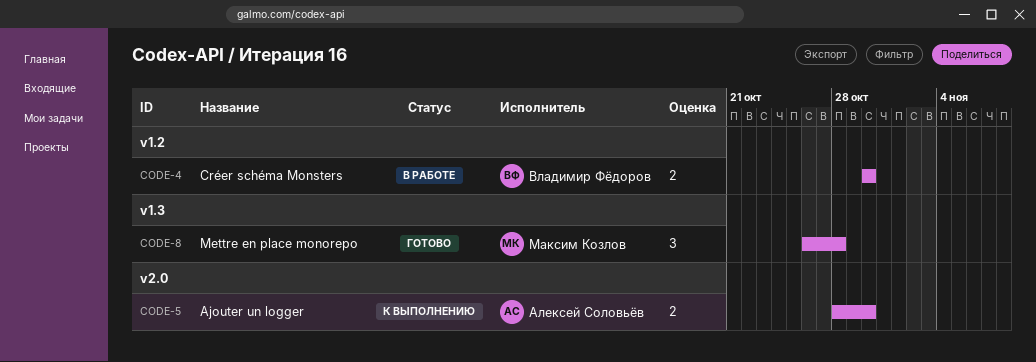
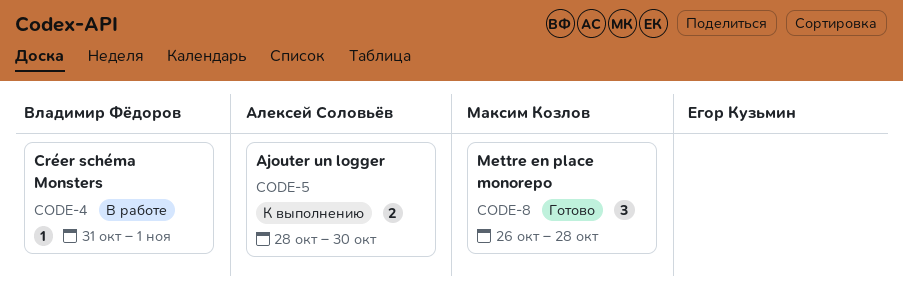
CODE-4, estimate: 2 -> 1
CODE-4, start: Oct 30 -> Oct 31
CODE-4, due: Oct 30 -> Nov 1

